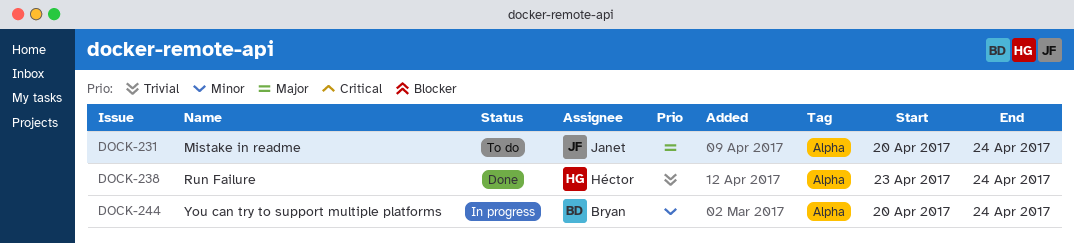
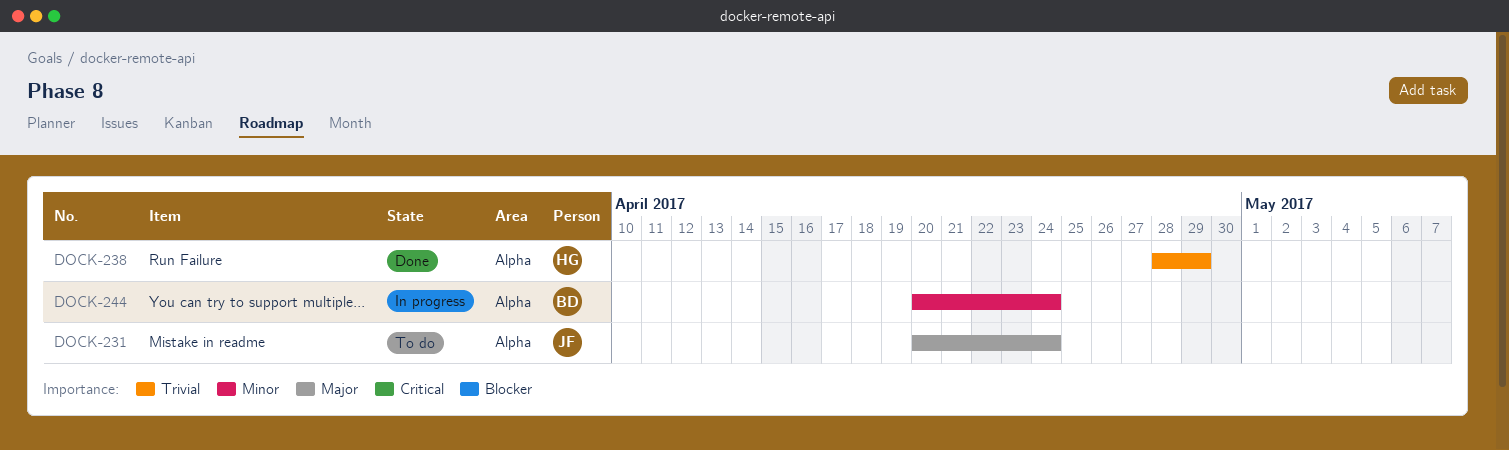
DOCK-238, start: Apr 23 -> Apr 28
DOCK-238, due: Apr 24 -> Apr 29

